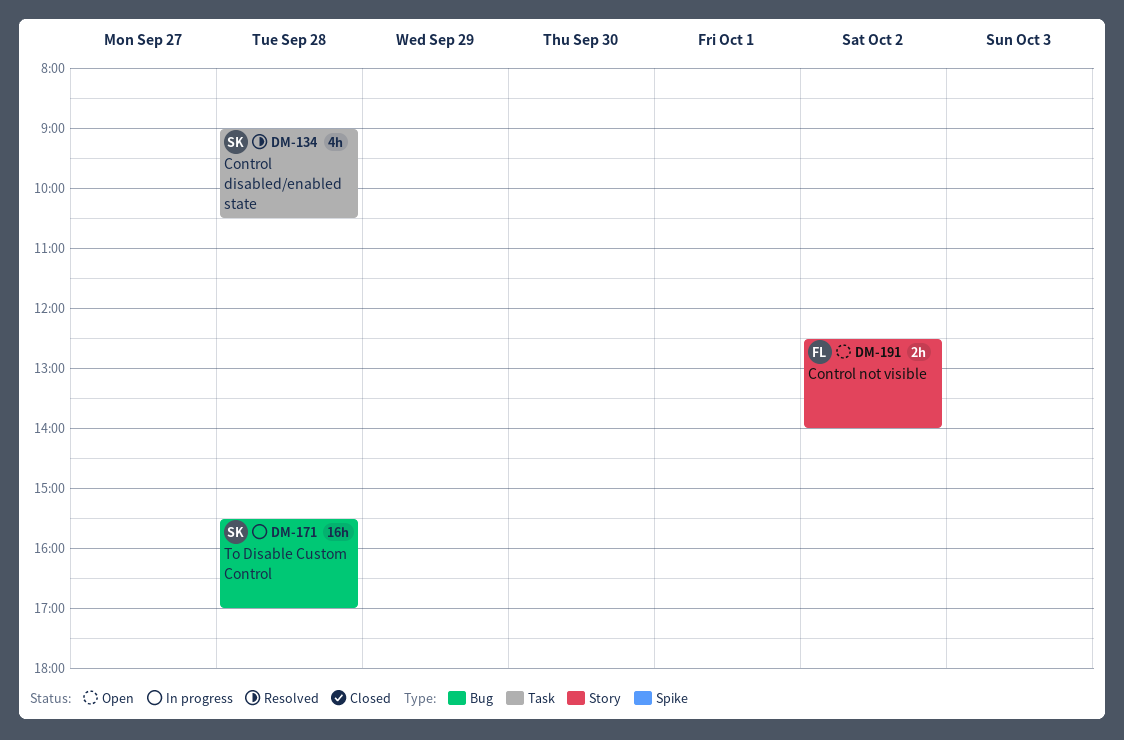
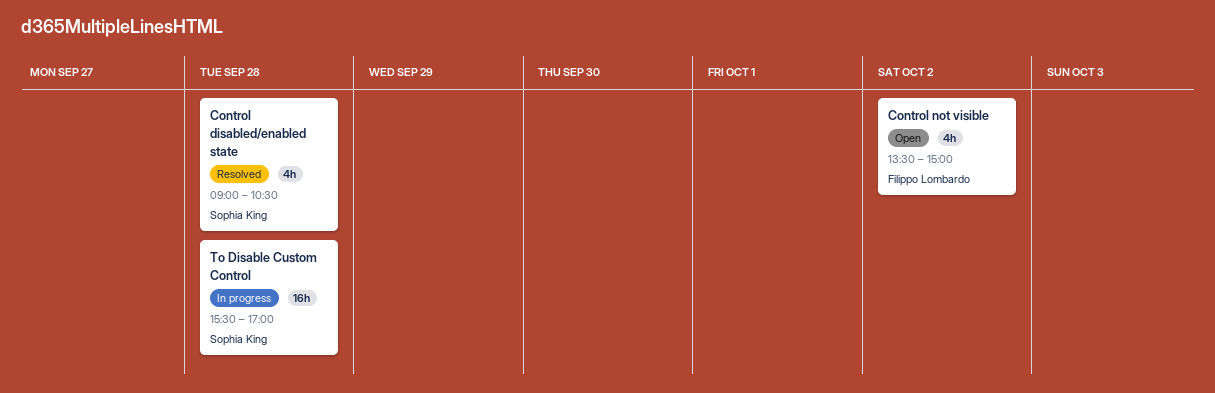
Control not visible, estimate: 2h -> 4h
Control not visible, begins: 12:30 -> 13:30
Control not visible, ends: 14:00 -> 15:00

